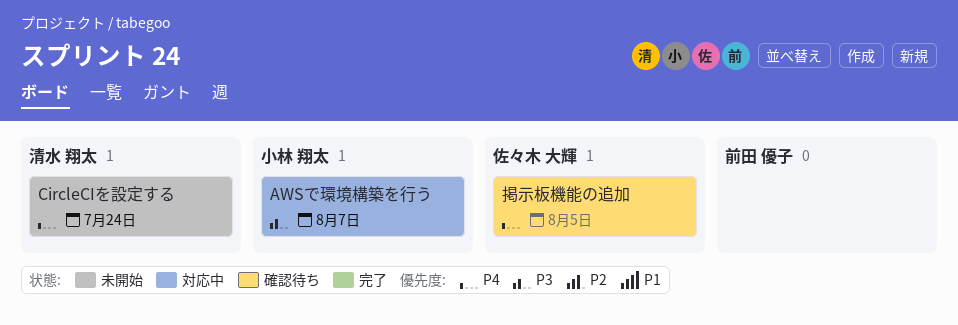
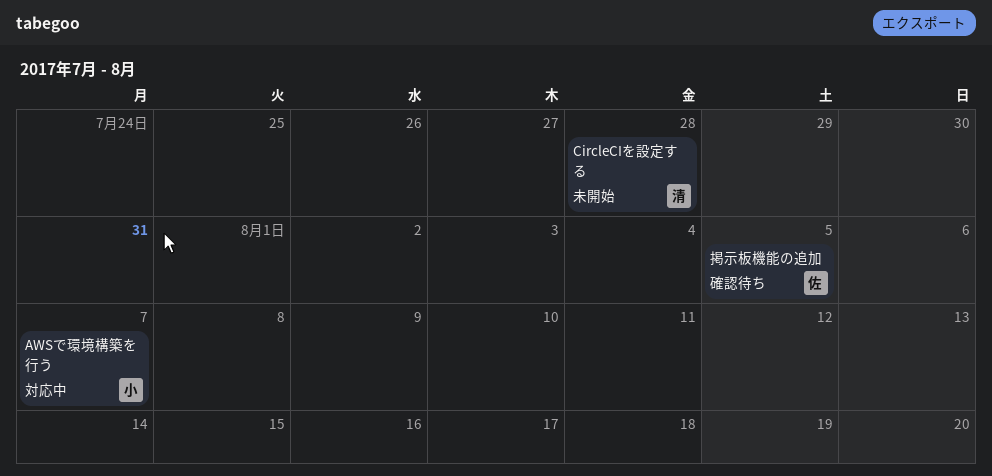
CircleCIを設定する, due: Jul 24 -> Jul 28

